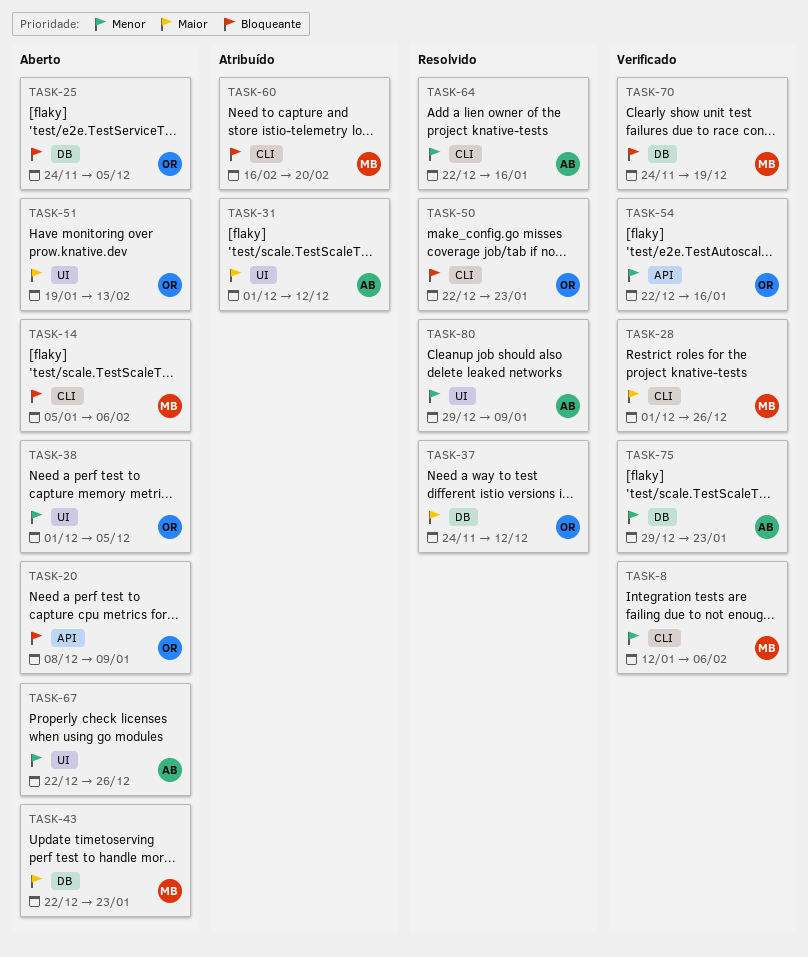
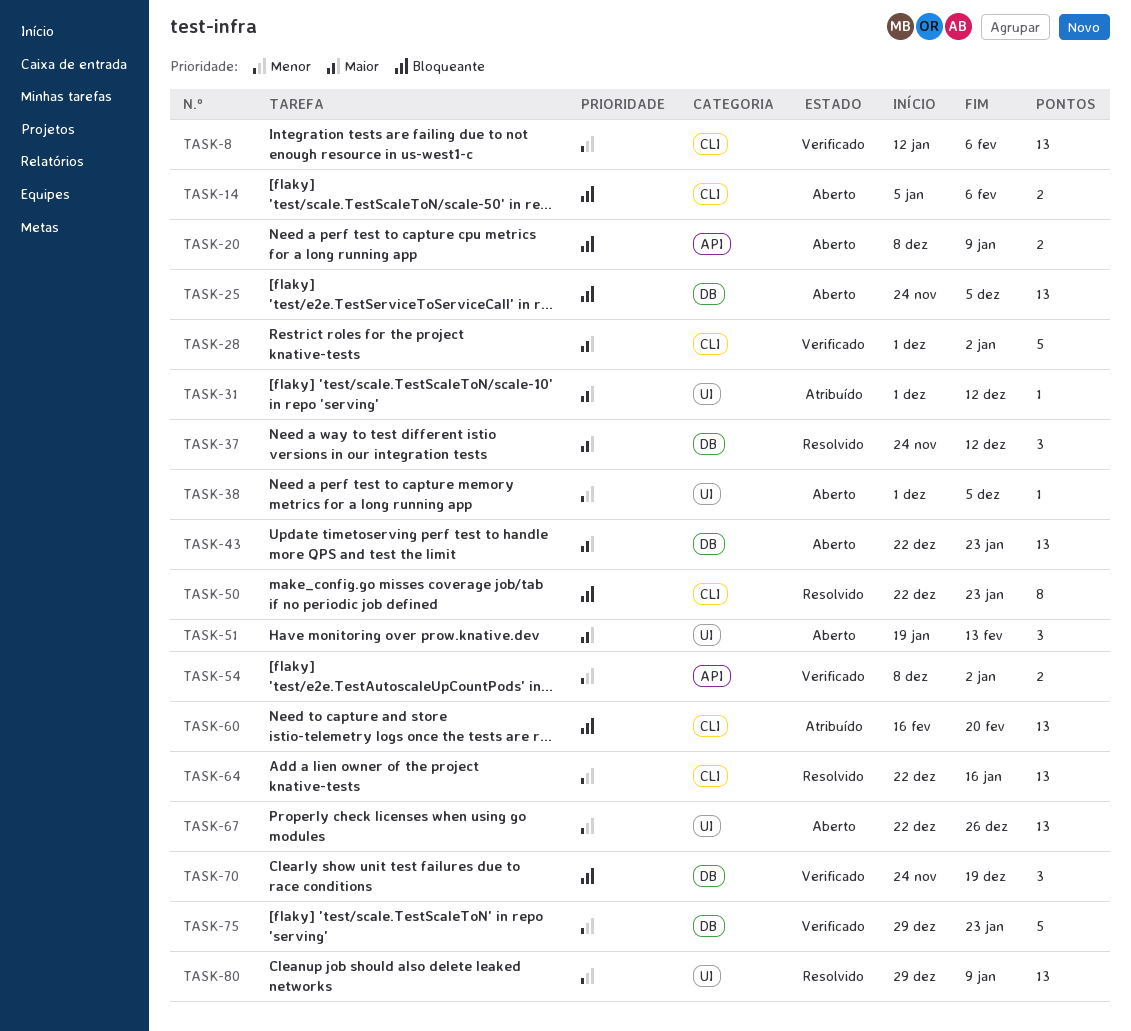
TASK-28, due: Dec 26 -> Jan 2
TASK-54, start: Dec 22 -> Dec 8
TASK-54, due: Jan 16 -> Jan 2

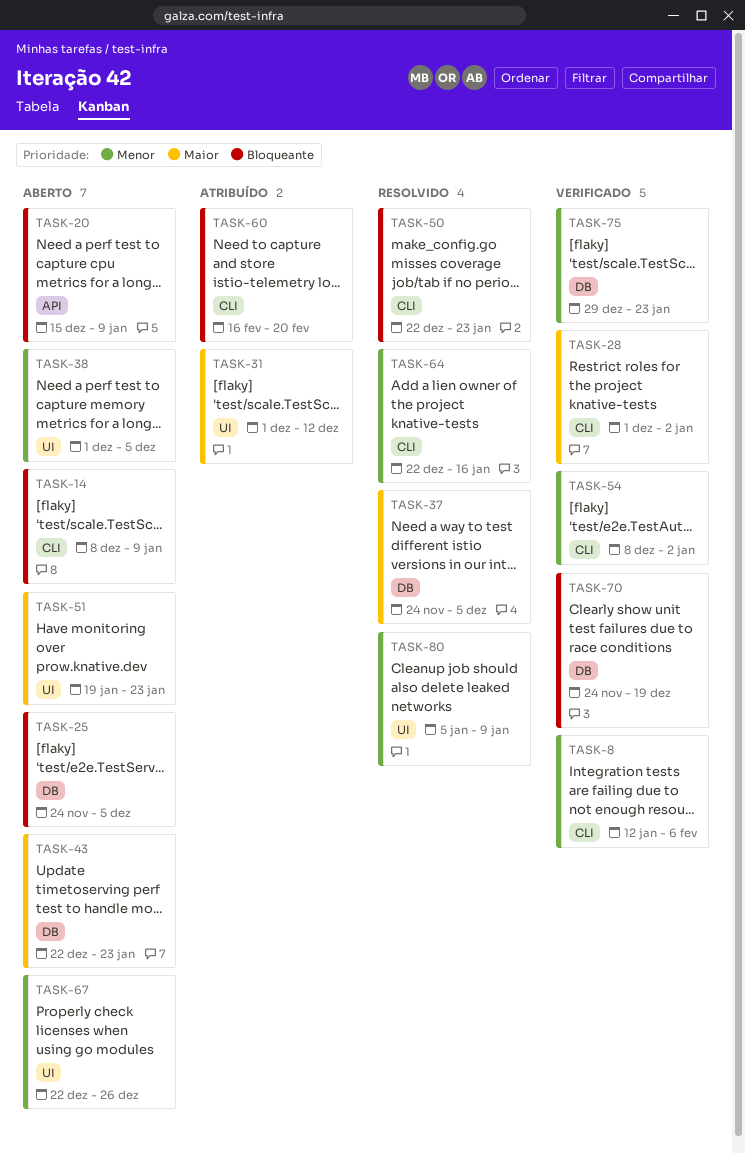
TASK-14, start: Jan 5 -> Dec 8
TASK-14, due: Feb 6 -> Jan 9
TASK-20, start: Dec 8 -> Dec 15
TASK-37, due: Dec 12 -> Dec 5
TASK-51, due: Feb 13 -> Jan 23
TASK-54, label: API -> CLI
TASK-80, start: Dec 29 -> Jan 5

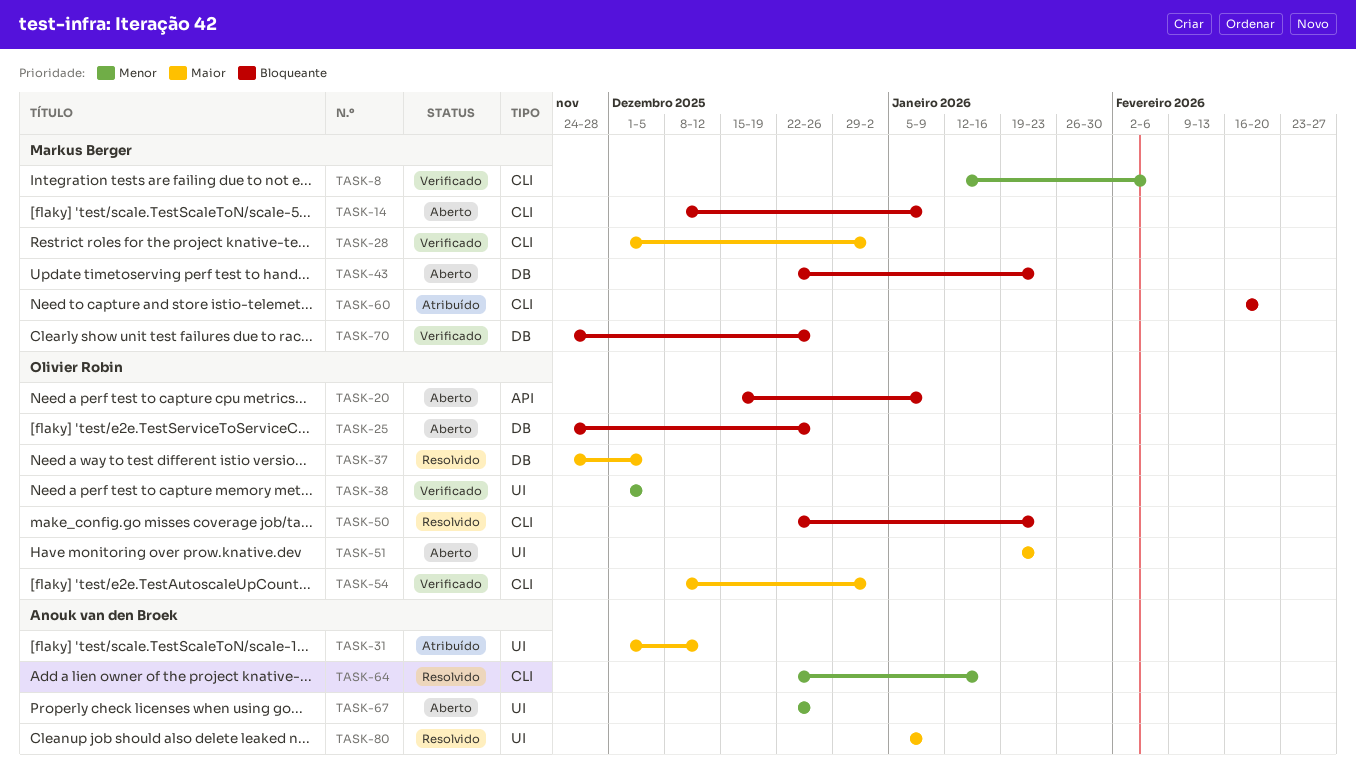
TASK-25, due: Dec 5 -> Dec 26
TASK-38, status: Aberto -> Verificado
TASK-43, priority: Maior -> Bloqueante
TASK-54, priority: Menor -> Maior
TASK-70, due: Dec 19 -> Dec 26
TASK-75: present -> none
TASK-80, priority: Menor -> Maior

